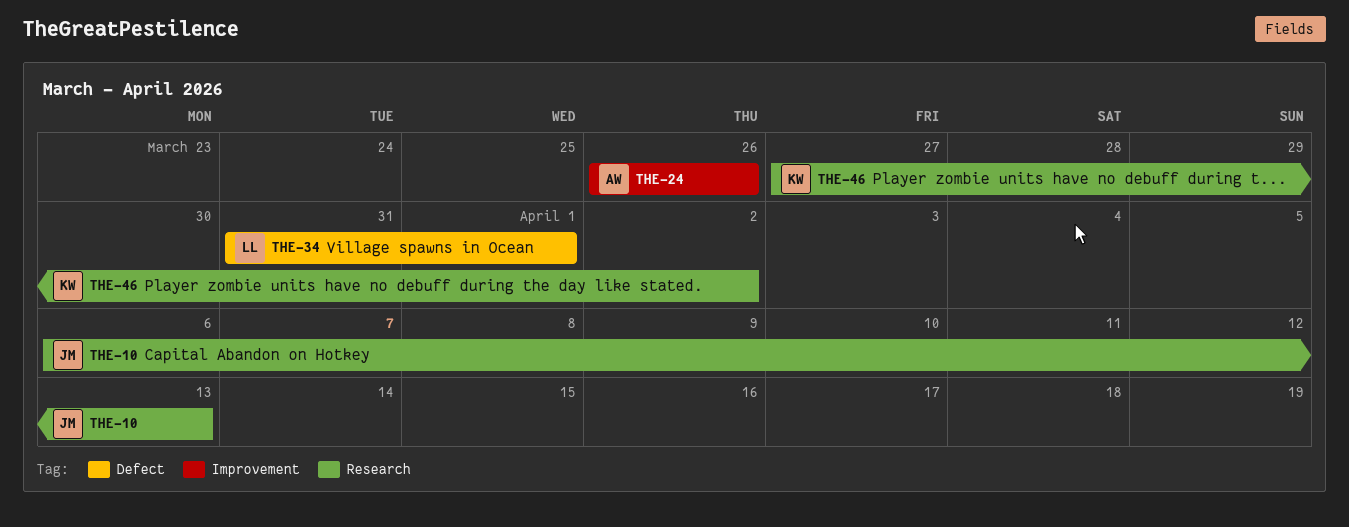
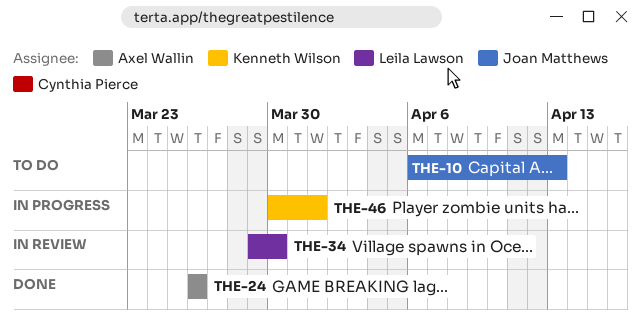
THE-34, start: Mar 31 -> Mar 29
THE-34, due: Apr 1 -> Mar 30
THE-46, start: Mar 27 -> Mar 30
THE-46, due: Apr 2 -> Apr 1

